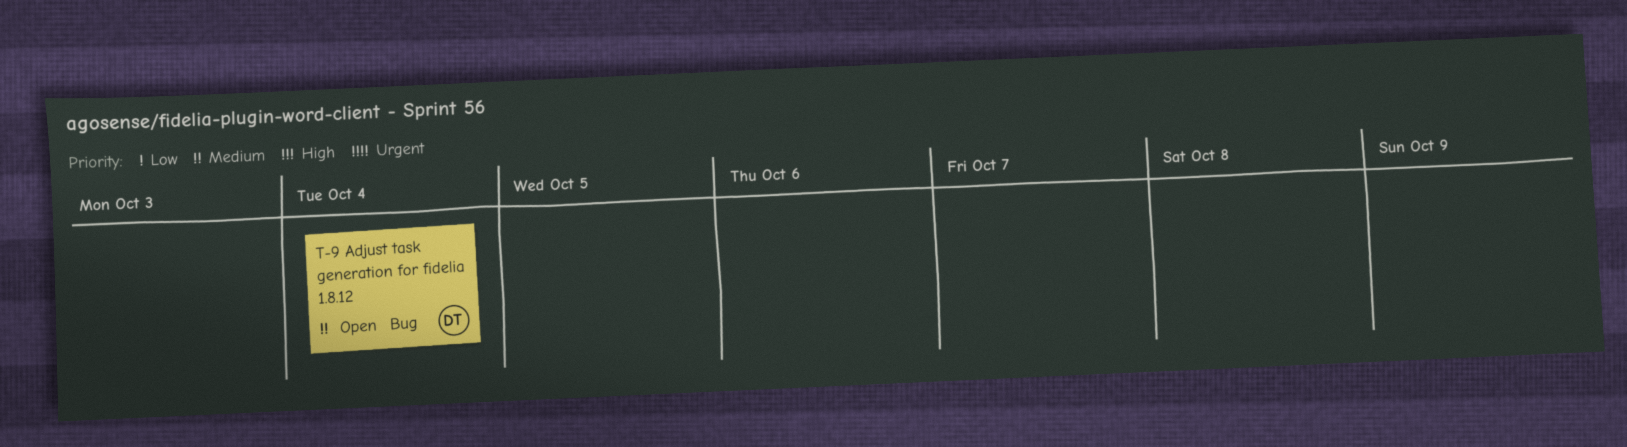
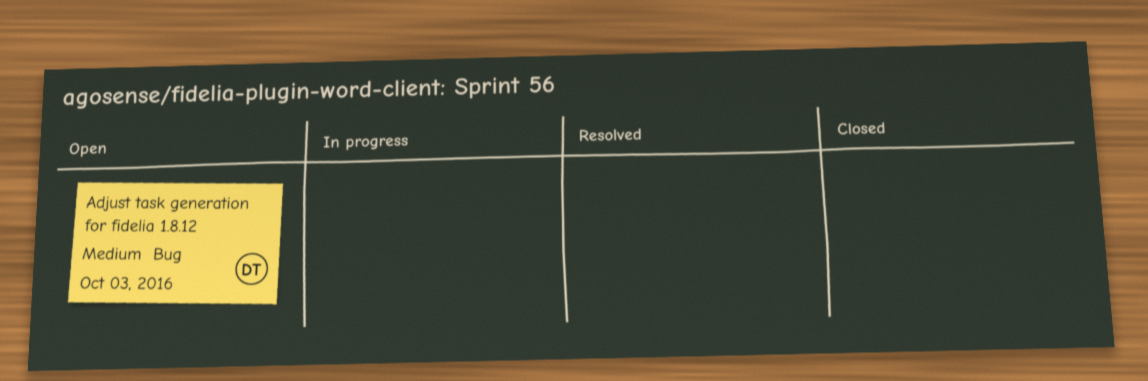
Adjust task generation for fidelia 1.8.12, due: Oct 4 -> Oct 3

